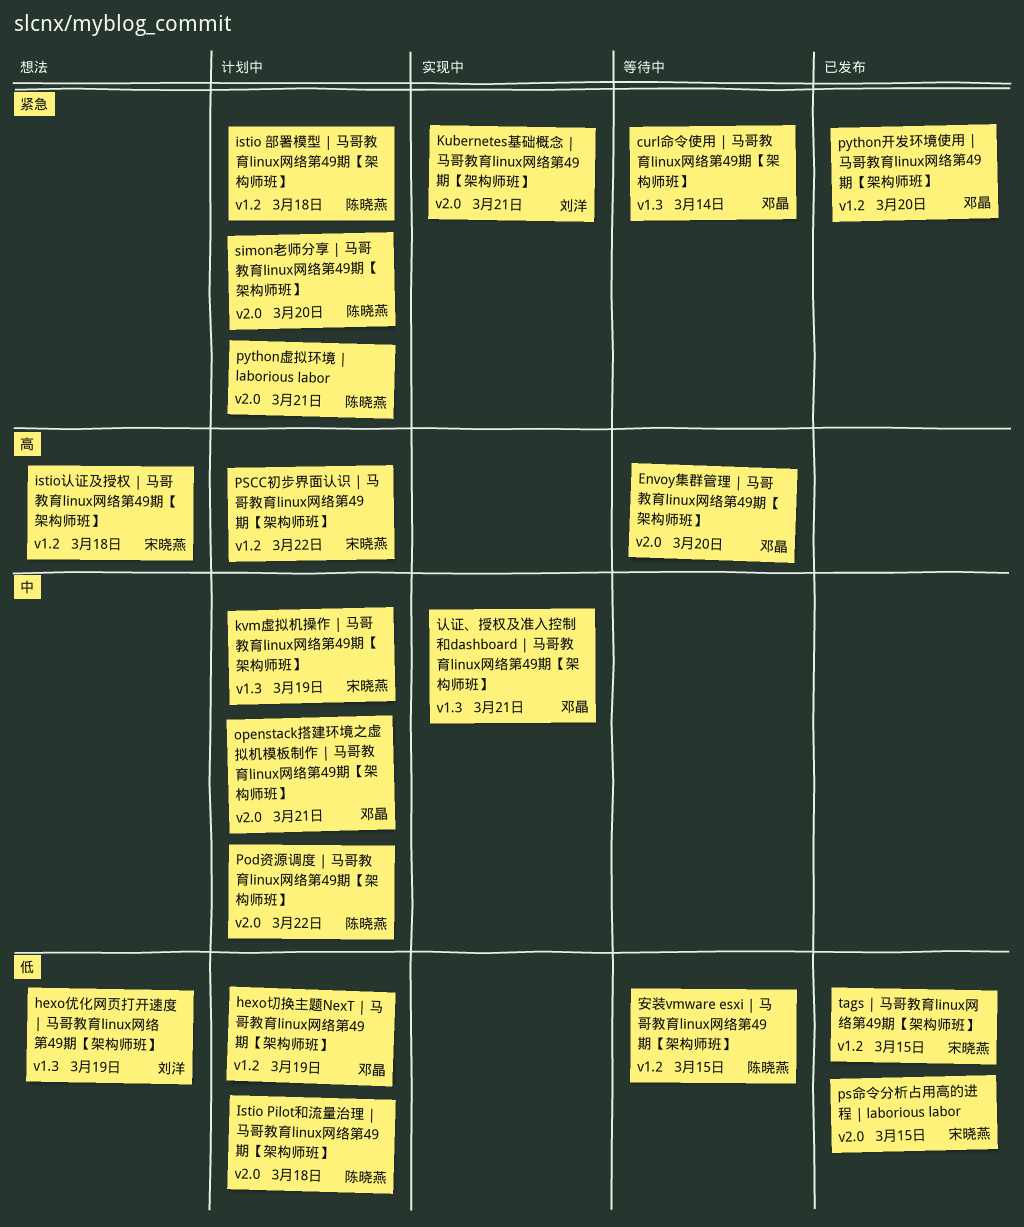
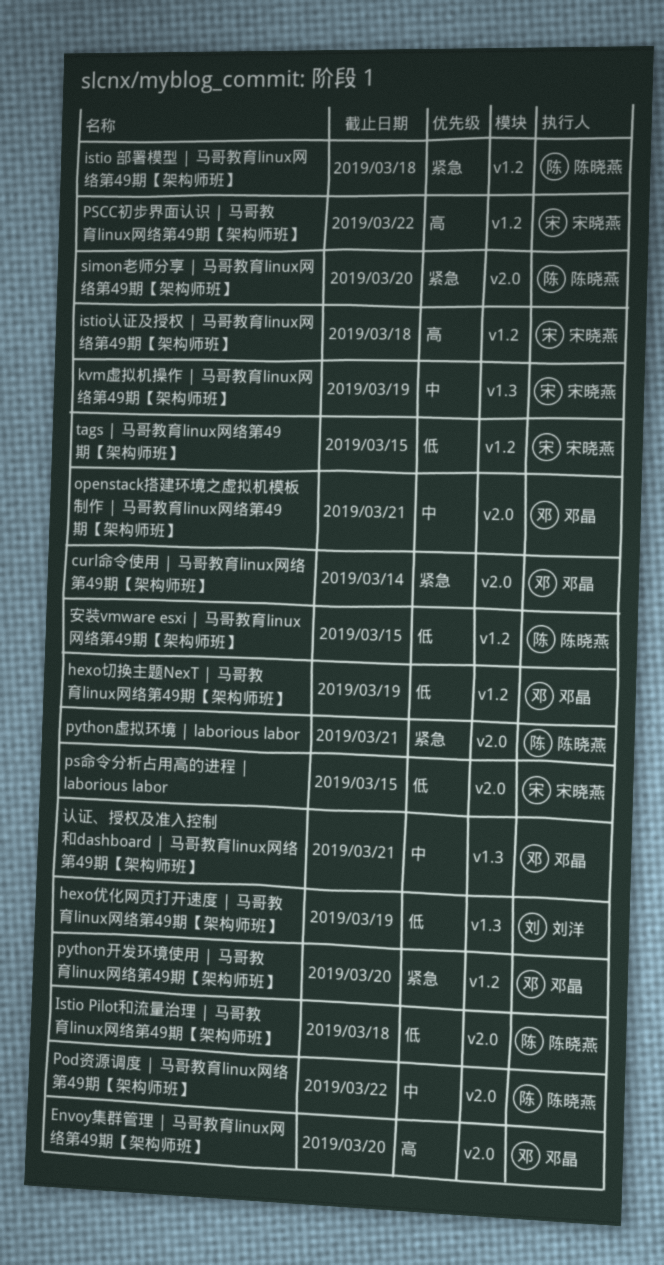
curl命令使用 | 马哥教育linux网络第49期【架构师班】, label: v1.3 -> v2.0
Kubernetes基础概念 | 马哥教育linux网络第49期【架构师班】: present -> none

